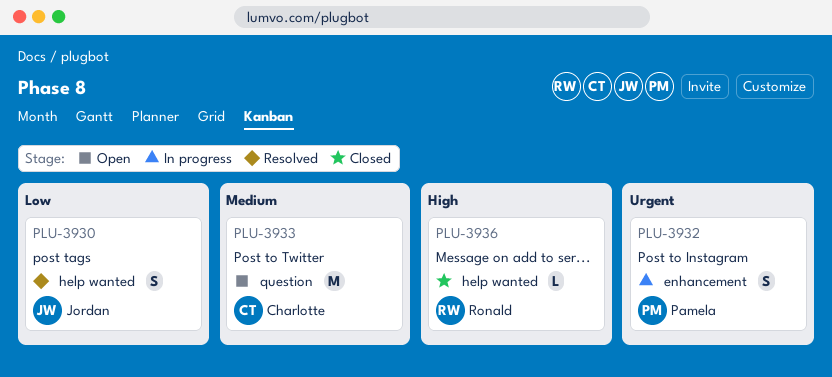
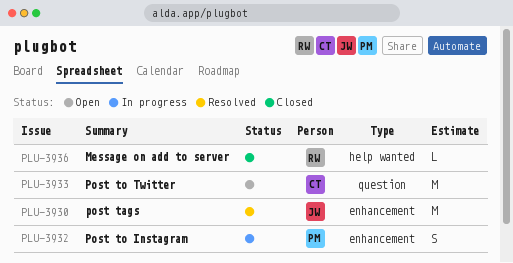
PLU-3930, label: help wanted -> enhancement
PLU-3930, estimate: S -> M

